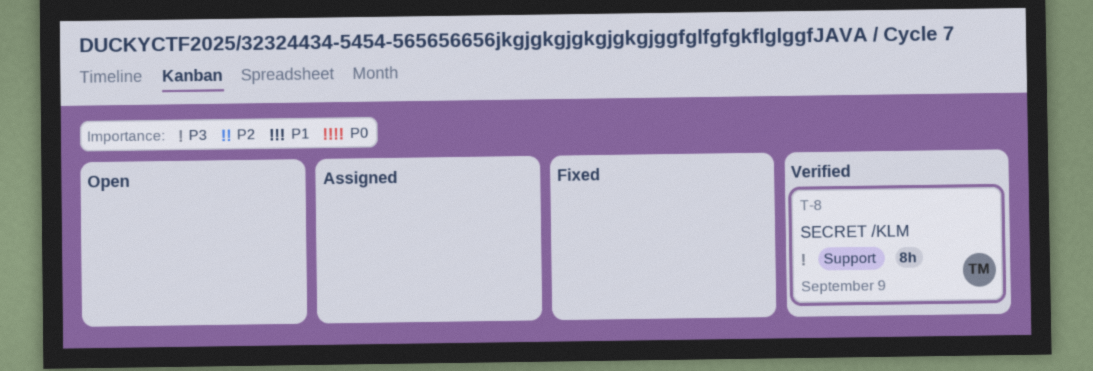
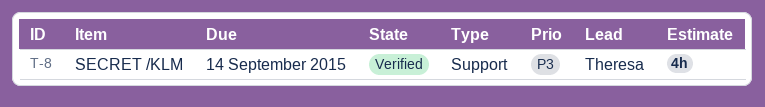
T-8, estimate: 8h -> 4h
T-8, due: Sep 9 -> Sep 14

